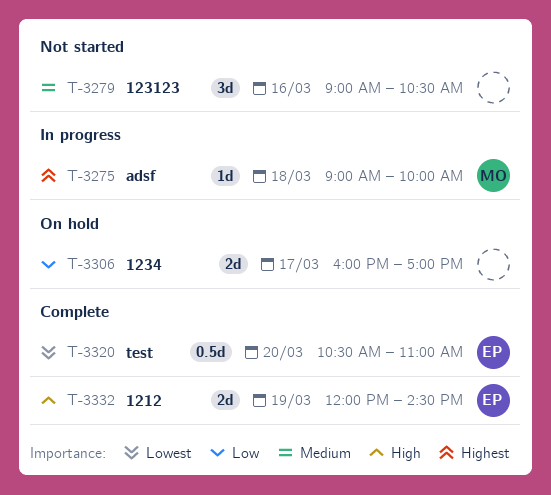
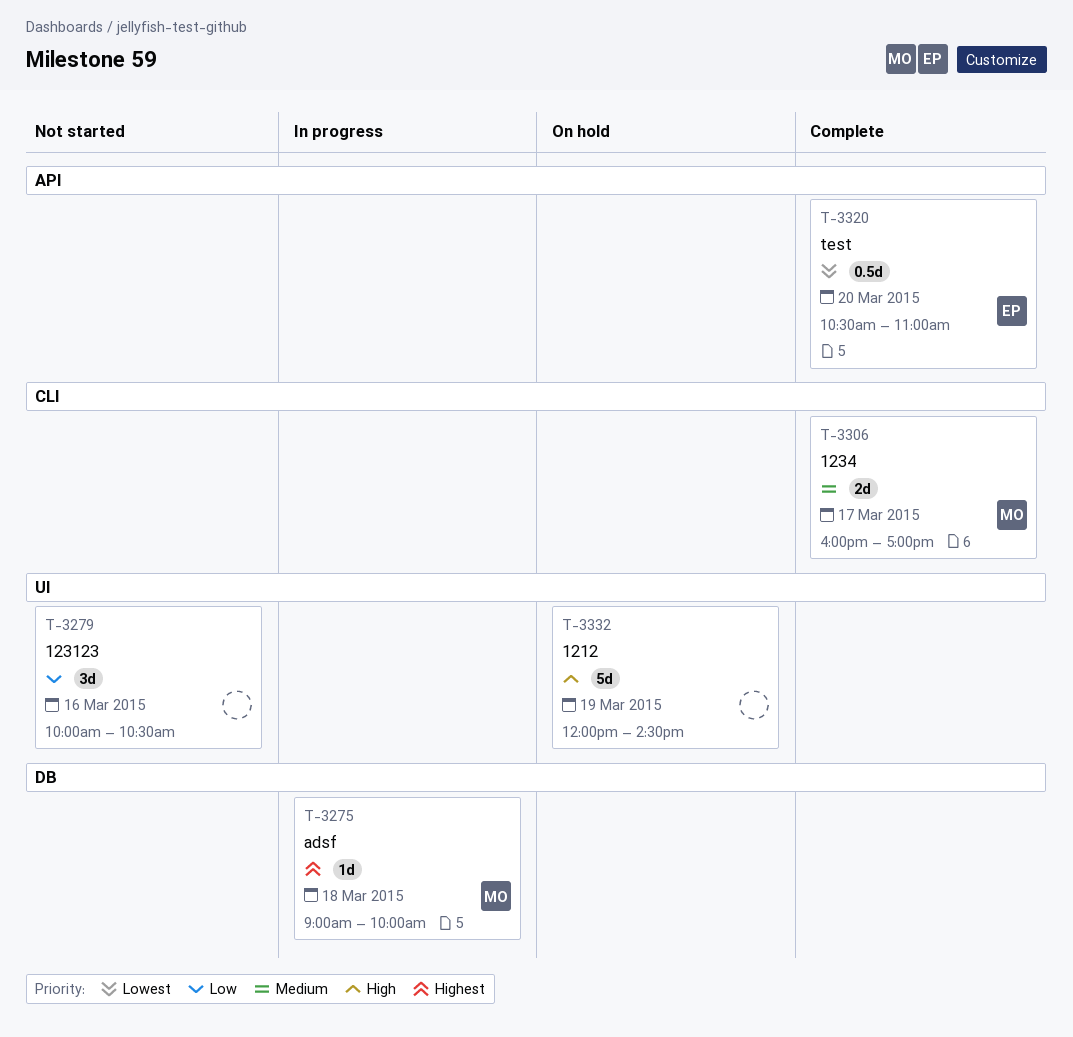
T-3279, priority: Medium -> Low
T-3279, begins: 09:00 -> 10:00
T-3306, status: On hold -> Complete
T-3306, owner: none -> MO
T-3306, priority: Low -> Medium
T-3332, status: Complete -> On hold
T-3332, owner: EP -> none
T-3332, estimate: 2d -> 5d

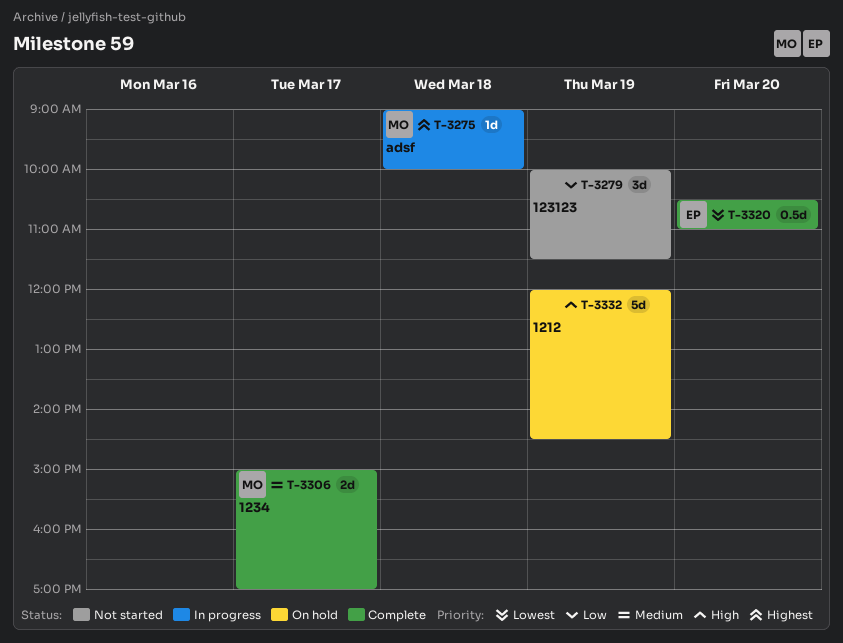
T-3279, day: Mar 16 -> Mar 19
T-3279, ends: 10:30 -> 11:30
T-3306, begins: 16:00 -> 15:00

